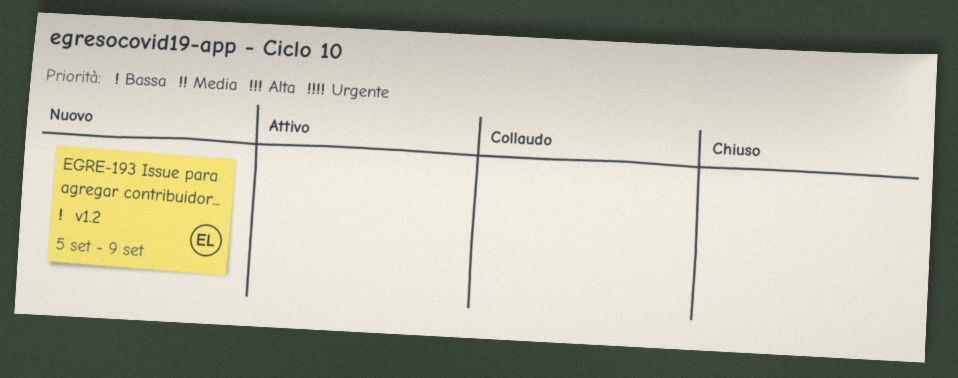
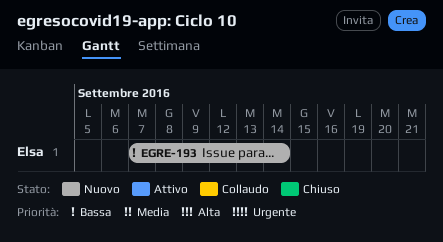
EGRE-193, start: Sep 5 -> Sep 7
EGRE-193, due: Sep 9 -> Sep 14

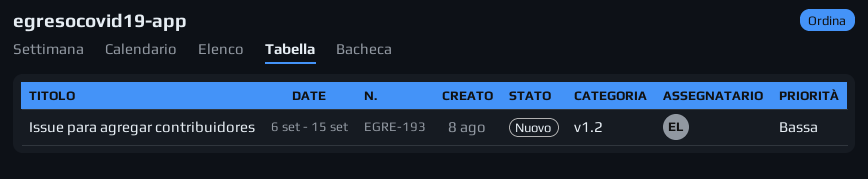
EGRE-193, start: Sep 7 -> Sep 6
EGRE-193, due: Sep 14 -> Sep 15

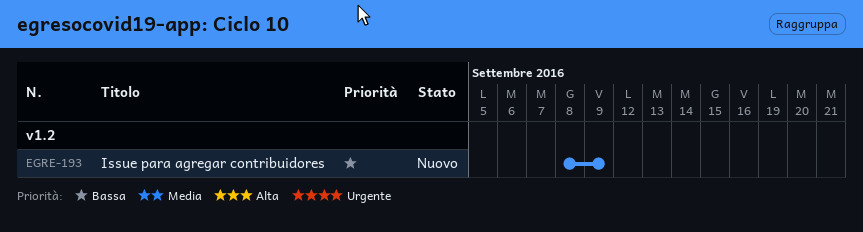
EGRE-193, start: Sep 6 -> Sep 8
EGRE-193, due: Sep 15 -> Sep 9

